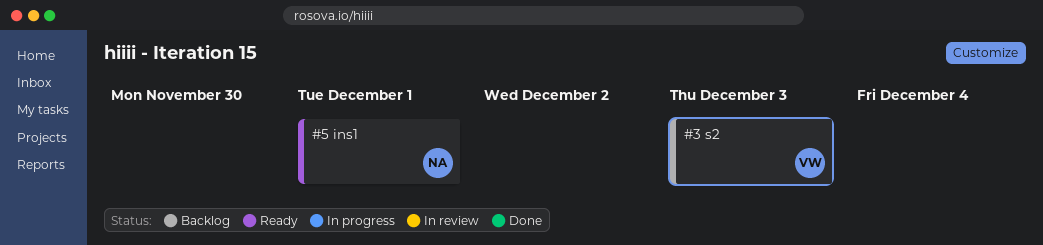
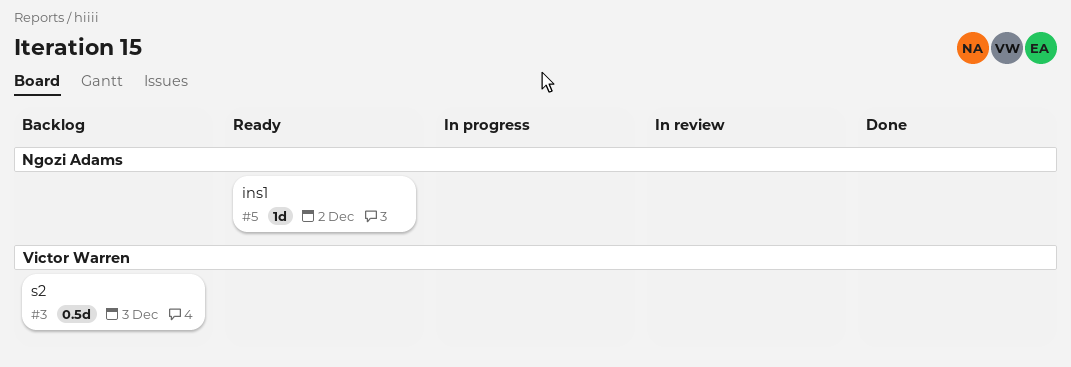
#5, due: Dec 1 -> Dec 2

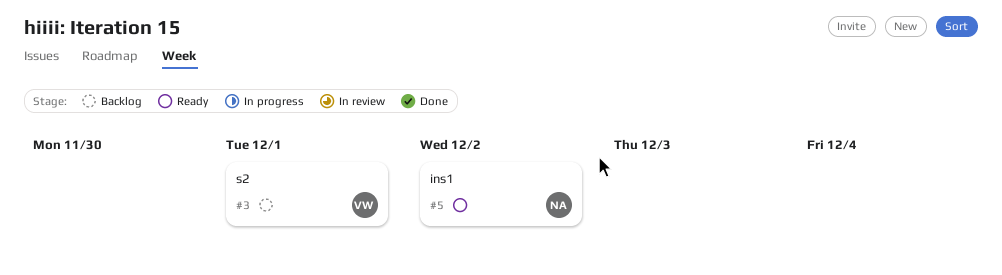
#3, due: Dec 3 -> Dec 1

